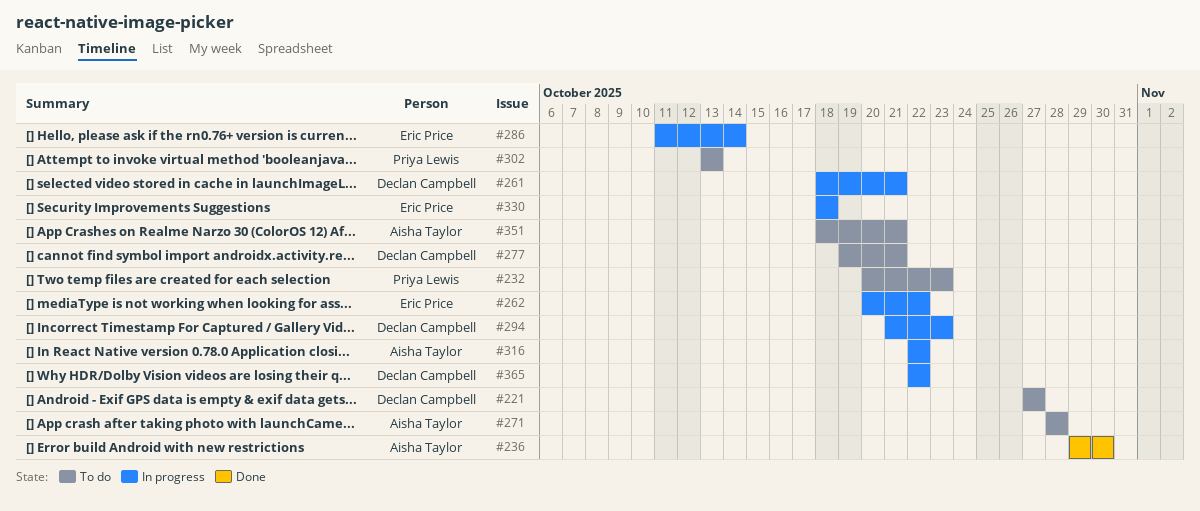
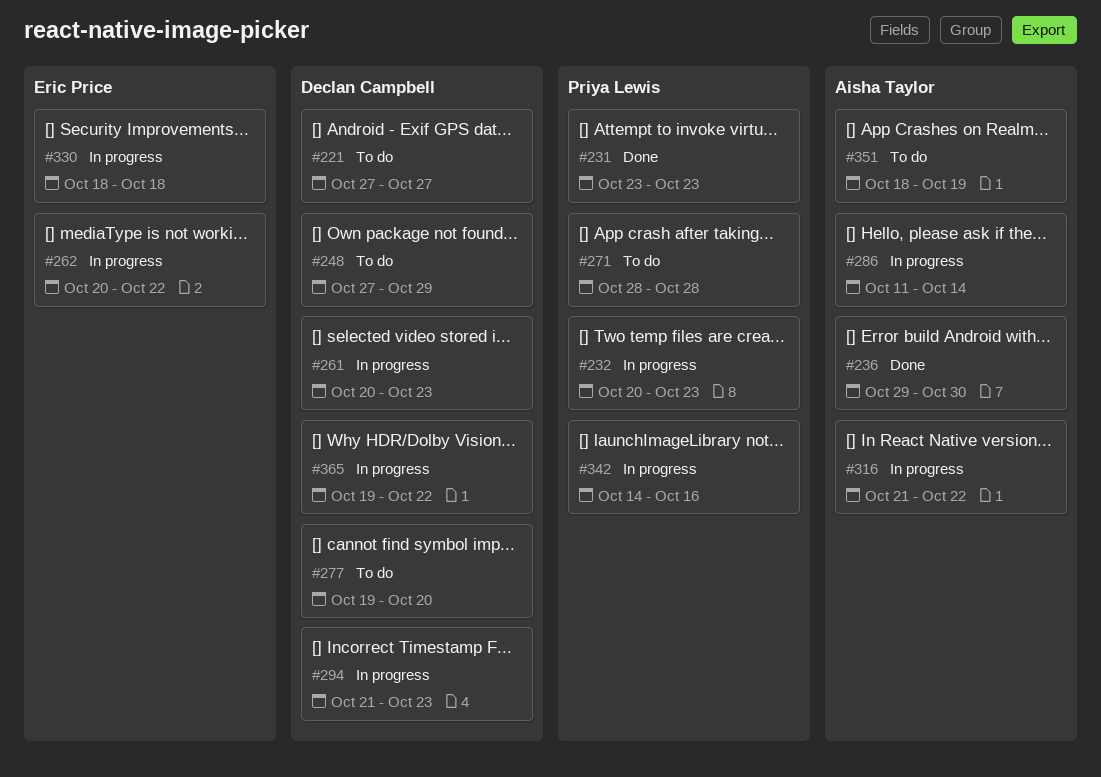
#231: none -> present
#232, status: To do -> In progress
#248: none -> present
#261, start: Oct 18 -> Oct 20
#261, due: Oct 21 -> Oct 23
#271, owner: Aisha Taylor -> Priya Lewis
#277, due: Oct 21 -> Oct 20
#286, owner: Eric Price -> Aisha Taylor
#302: present -> none
#316, start: Oct 22 -> Oct 21
#342: none -> present
#351, due: Oct 21 -> Oct 19
#365, start: Oct 22 -> Oct 19

